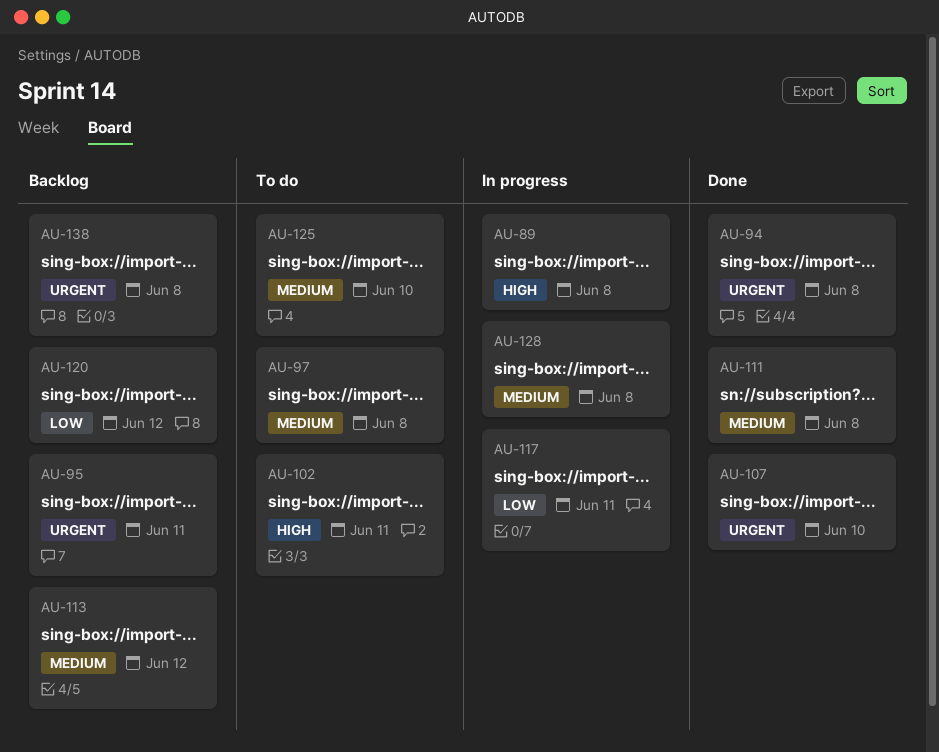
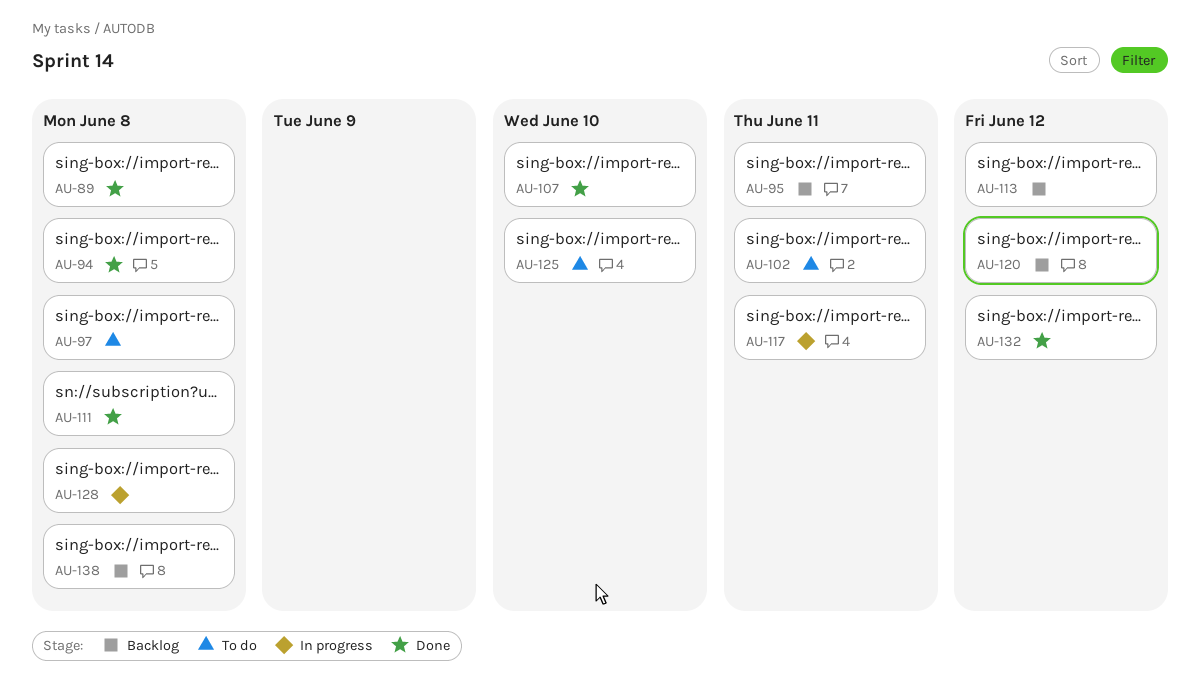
AU-89, status: In progress -> Done
AU-132: none -> present

